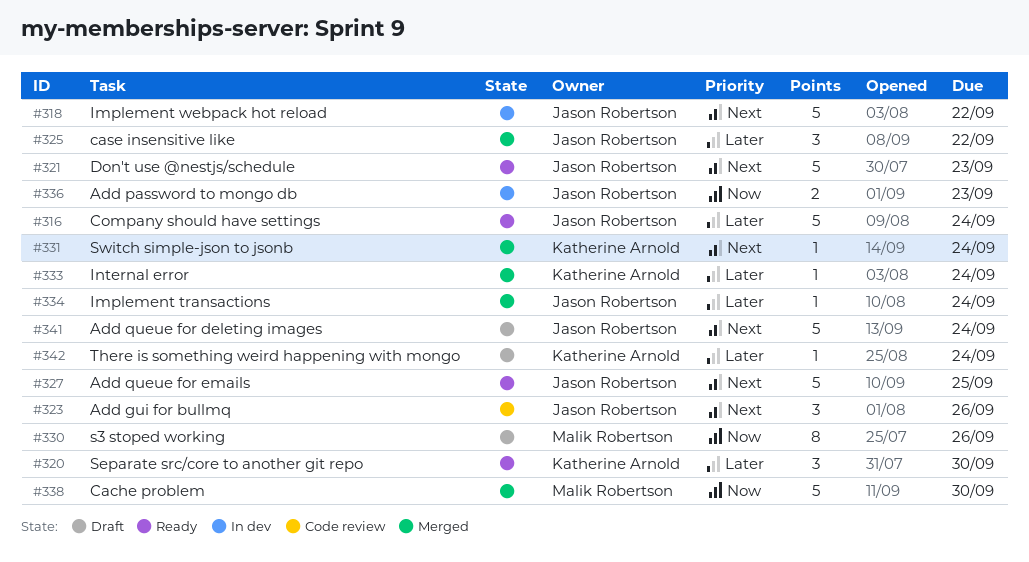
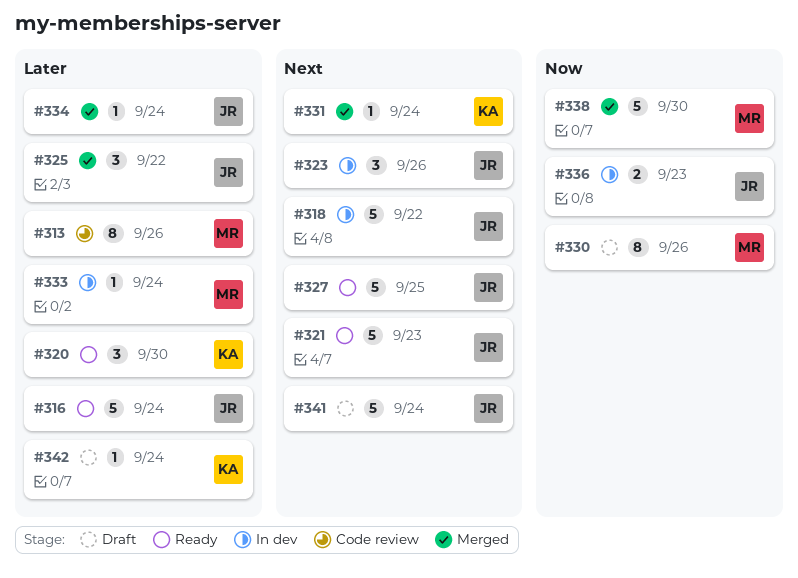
#313: none -> present
#323, status: Code review -> In dev
#333, status: Merged -> In dev
#333, owner: Katherine Arnold -> Malik Robertson

